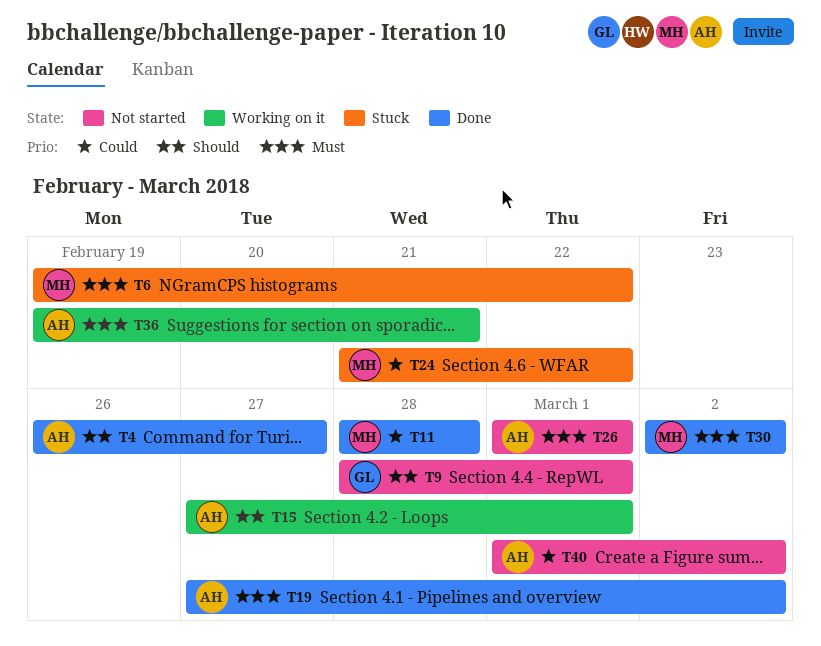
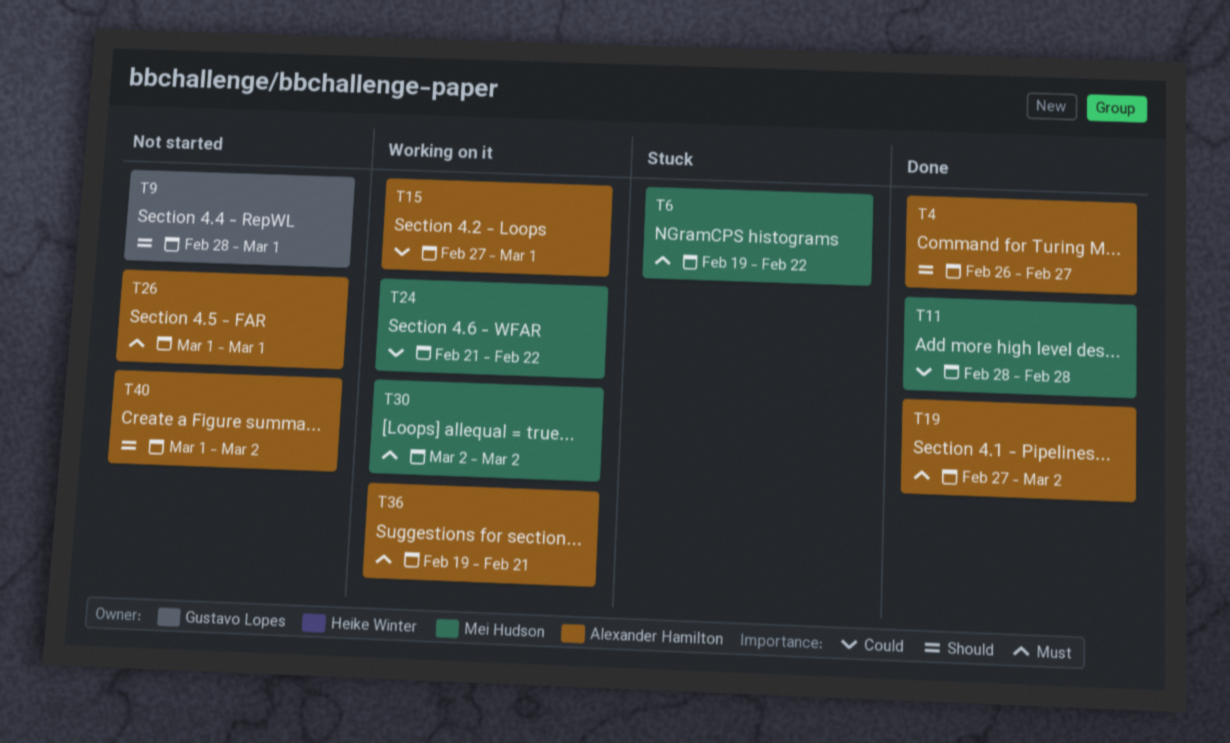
T15, priority: Should -> Could
T24, status: Stuck -> Working on it
T30, status: Done -> Working on it
T40, priority: Could -> Should

